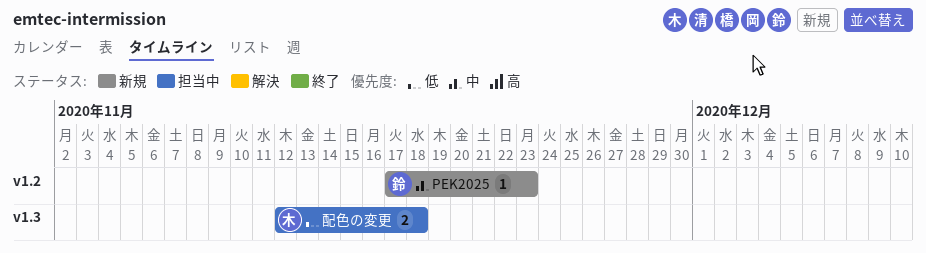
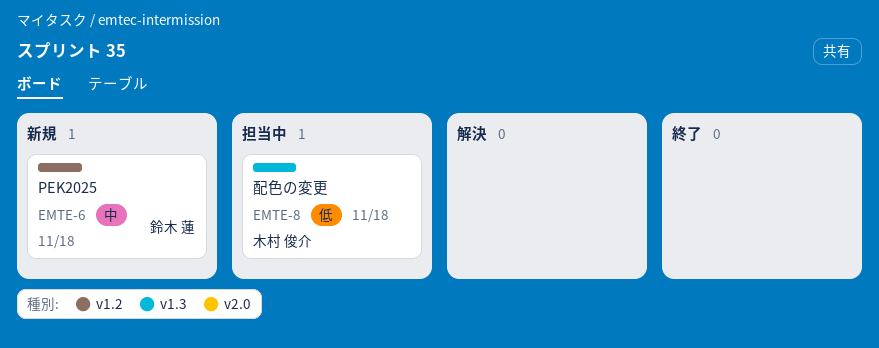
PEK2025, due: Nov 23 -> Nov 18

